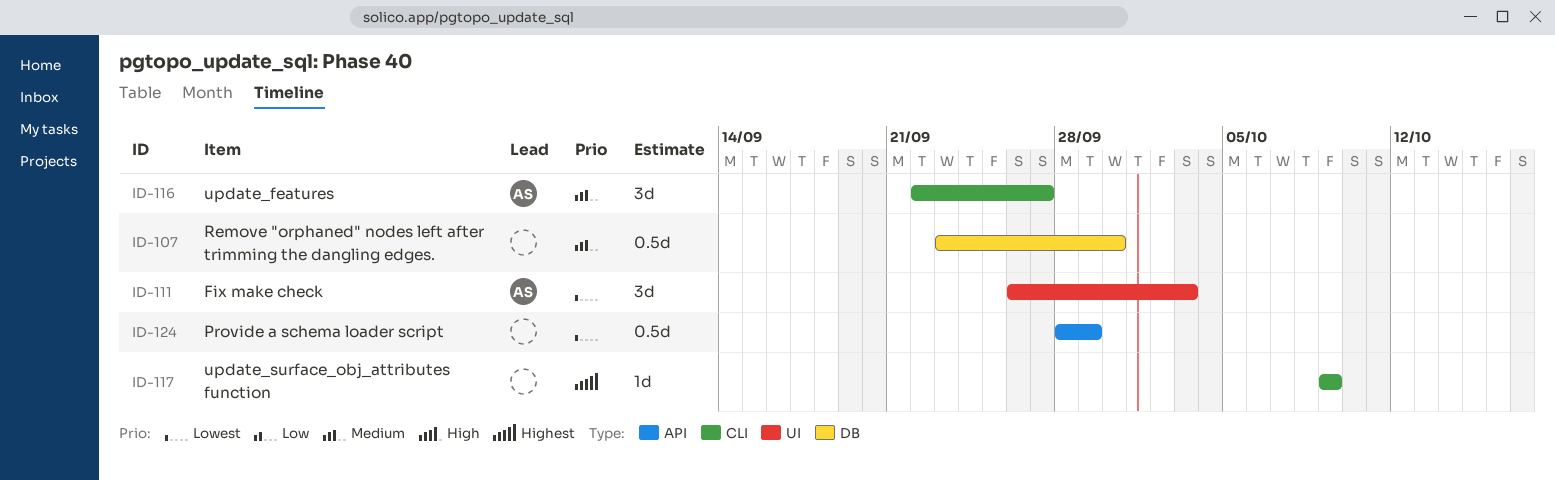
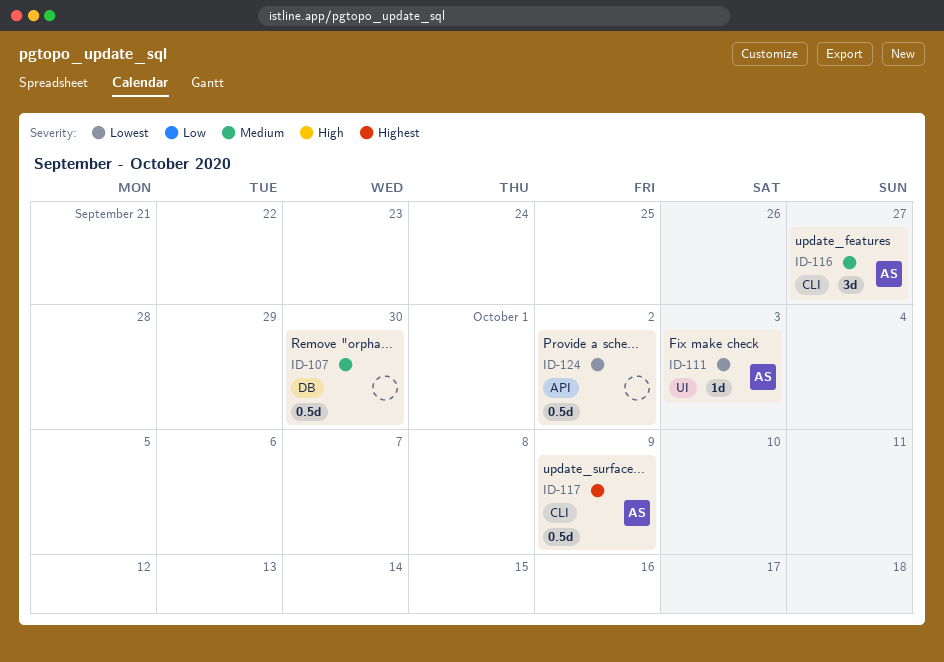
ID-111, estimate: 3d -> 1d
ID-117, owner: none -> AS
ID-117, estimate: 1d -> 0.5d
ID-124, due: Sep 29 -> Oct 2

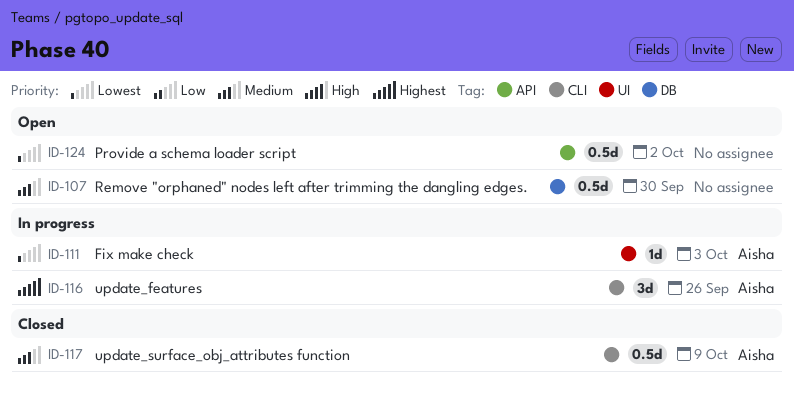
ID-116, priority: Medium -> Highest
ID-116, due: Sep 27 -> Sep 26
ID-117, priority: Highest -> Medium

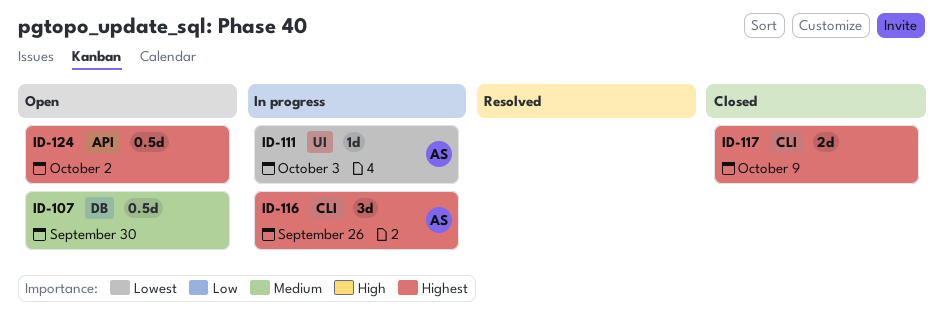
ID-117, owner: Aisha -> none
ID-117, priority: Medium -> Highest
ID-117, estimate: 0.5d -> 2d
ID-124, priority: Lowest -> Highest

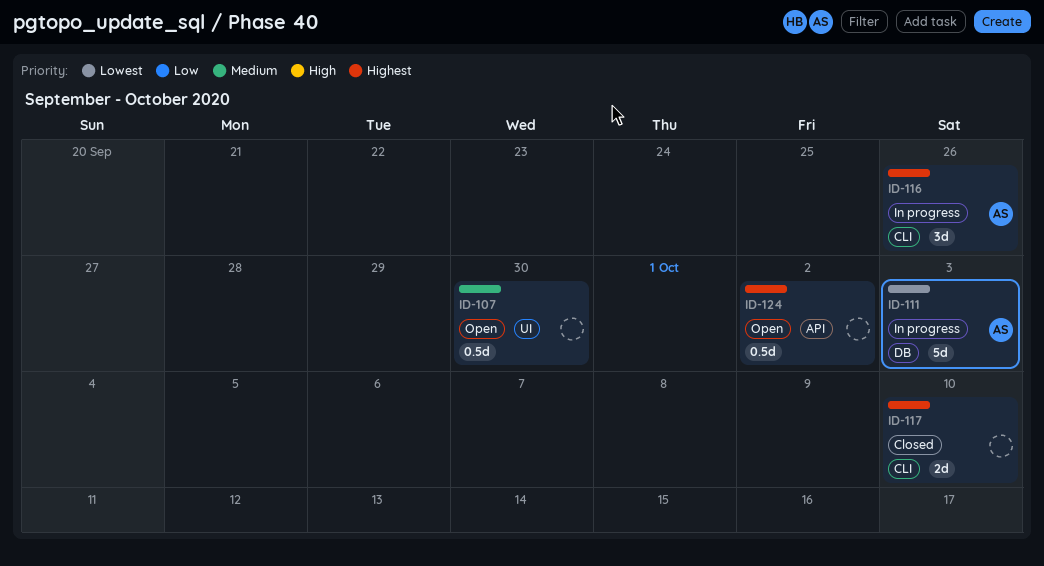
ID-107, label: DB -> UI
ID-111, label: UI -> DB
ID-111, estimate: 1d -> 5d
ID-117, due: Oct 9 -> Oct 10

